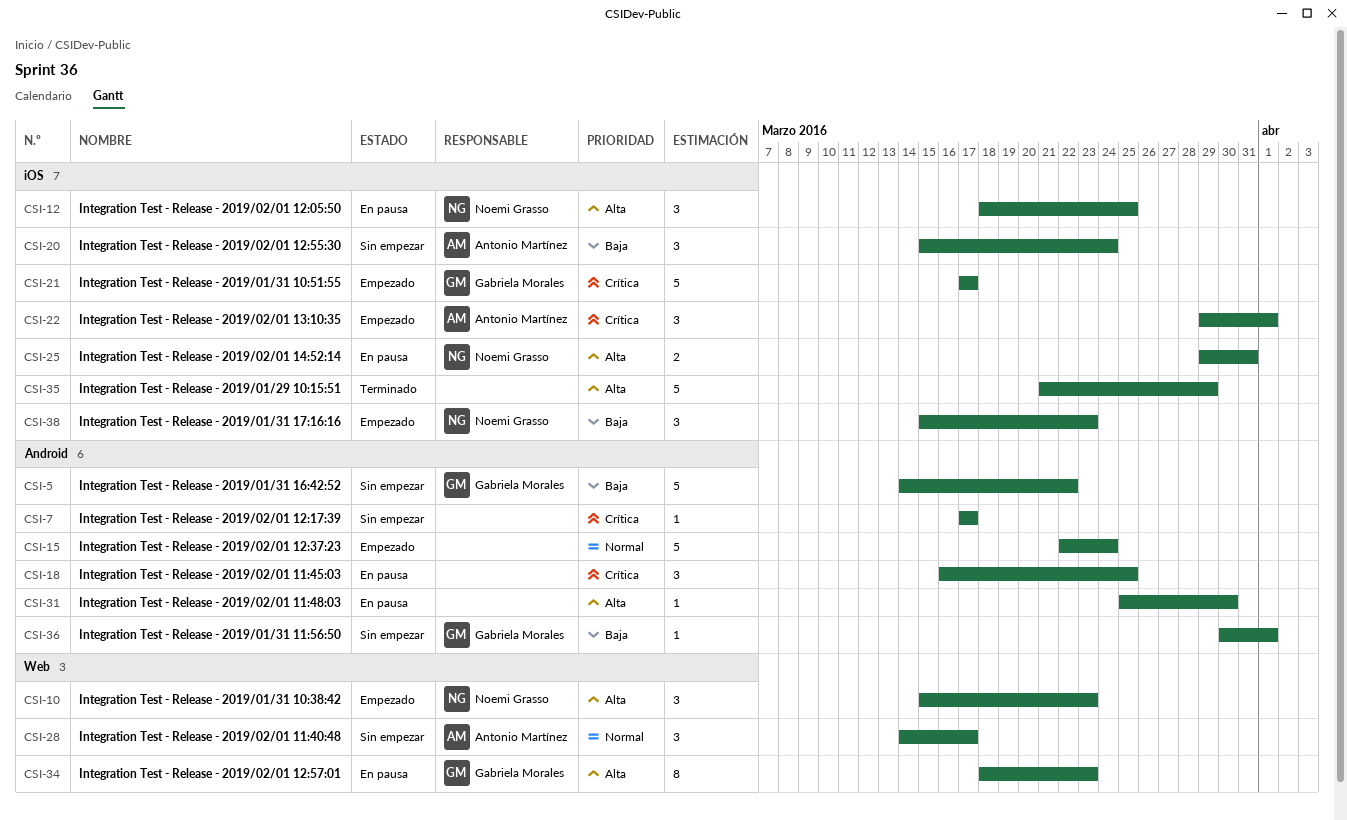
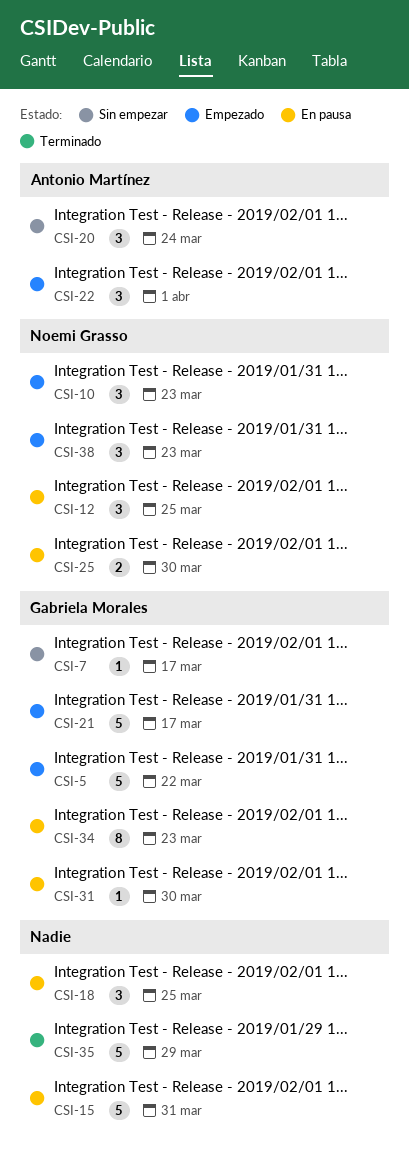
CSI-5, status: Sin empezar -> Empezado
CSI-7, owner: none -> Gabriela Morales
CSI-15, status: Empezado -> En pausa
CSI-15, due: Mar 24 -> Mar 31
CSI-25, due: Mar 31 -> Mar 30
CSI-28: present -> none
CSI-31, owner: none -> Gabriela Morales
CSI-36: present -> none

